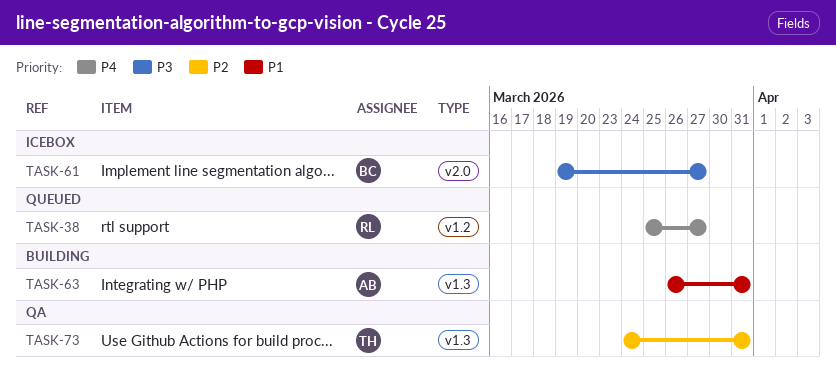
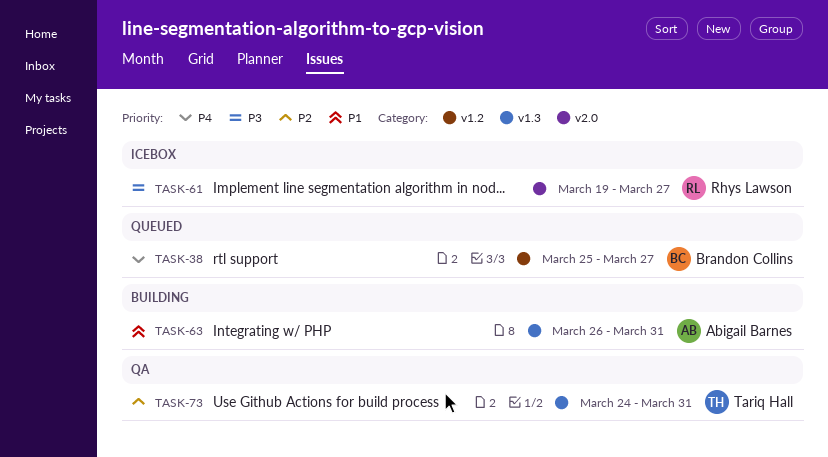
TASK-38, owner: Rhys Lawson -> Brandon Collins
TASK-61, owner: Brandon Collins -> Rhys Lawson

